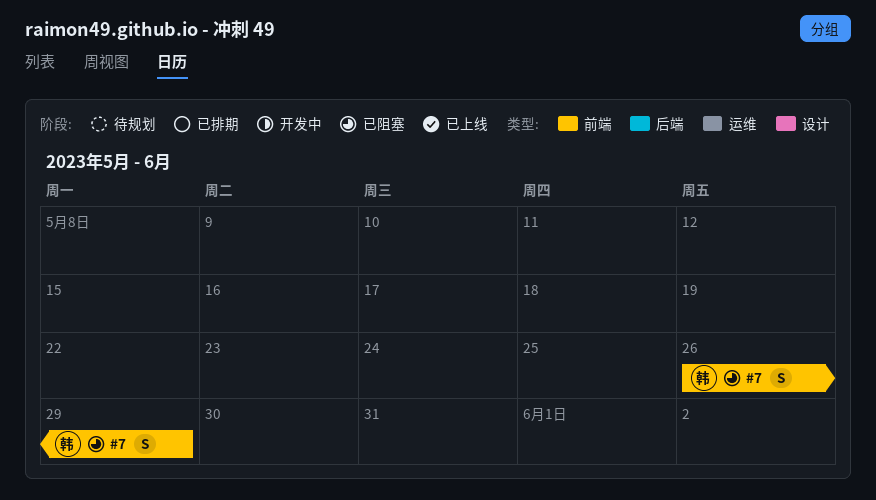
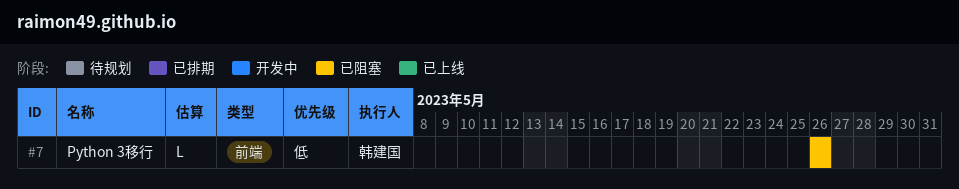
#7, estimate: S -> L
#7, due: May 29 -> May 26

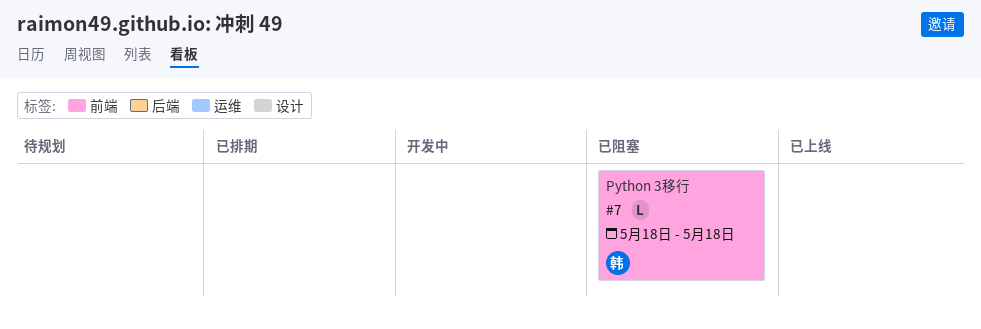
#7, start: May 26 -> May 18
#7, due: May 26 -> May 18

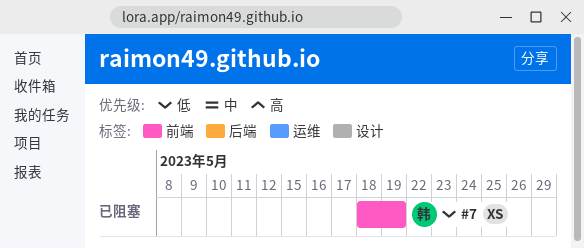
#7, estimate: L -> XS
#7, due: May 18 -> May 19

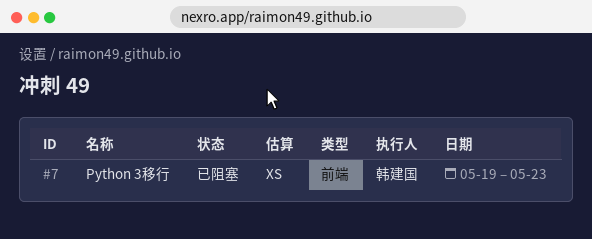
#7, start: May 18 -> May 19
#7, due: May 19 -> May 23

